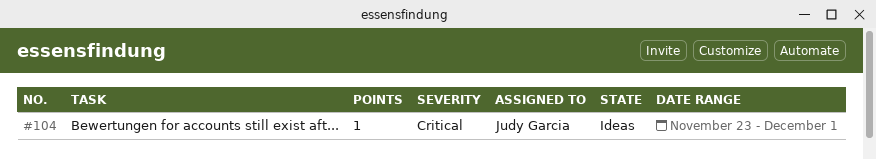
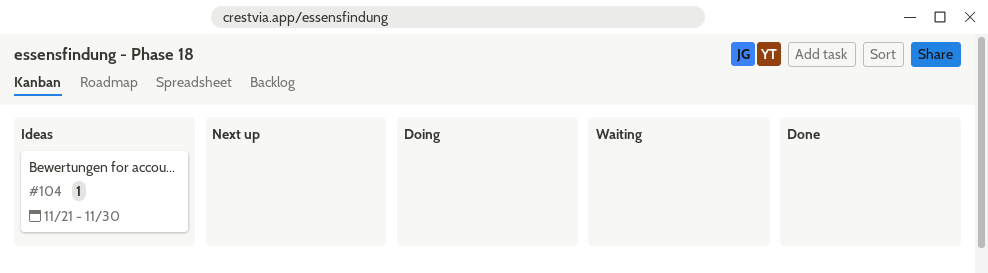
#104, start: Nov 23 -> Nov 21
#104, due: Dec 1 -> Nov 30

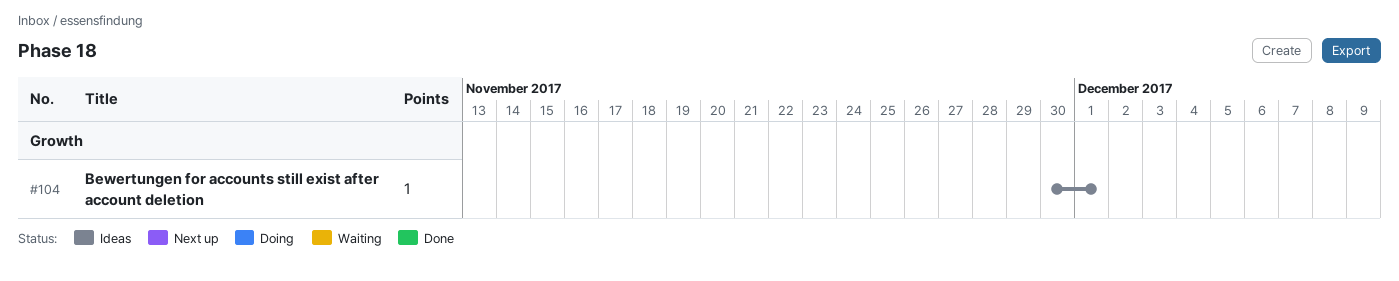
#104, start: Nov 21 -> Nov 30
#104, due: Nov 30 -> Dec 1

